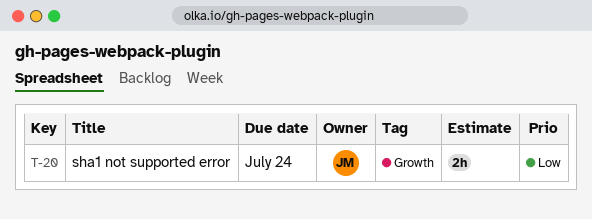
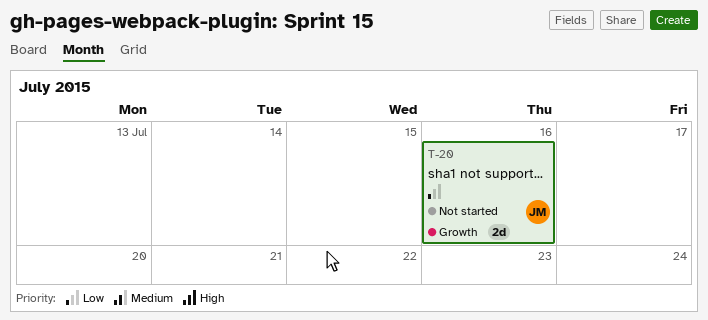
T-20, estimate: 2h -> 2d
T-20, due: Jul 24 -> Jul 16

